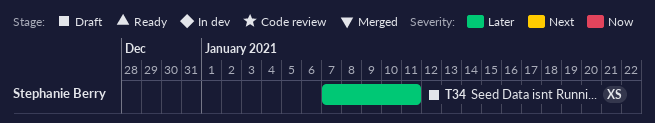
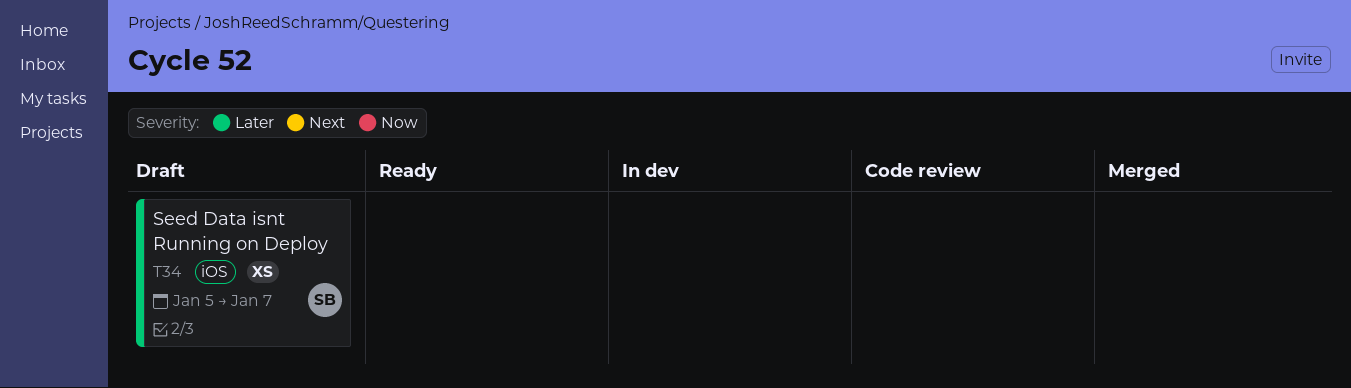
T34, start: Jan 7 -> Jan 5
T34, due: Jan 11 -> Jan 7

